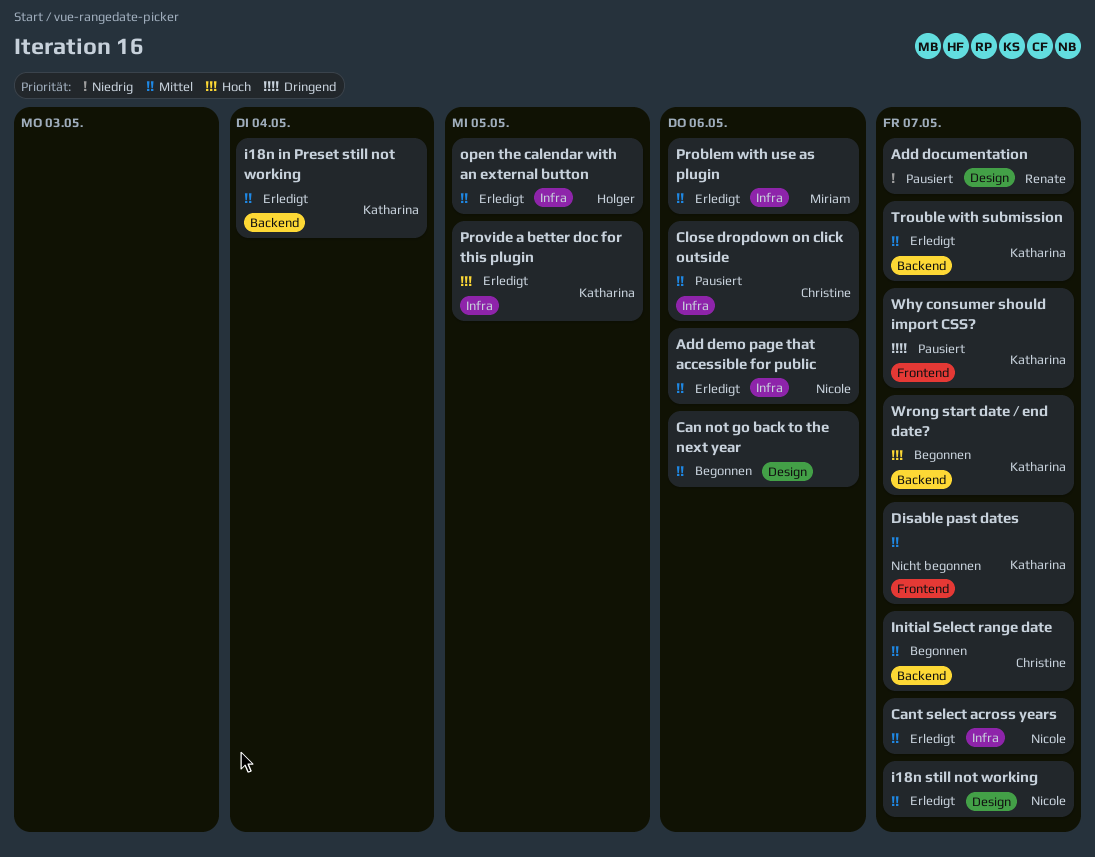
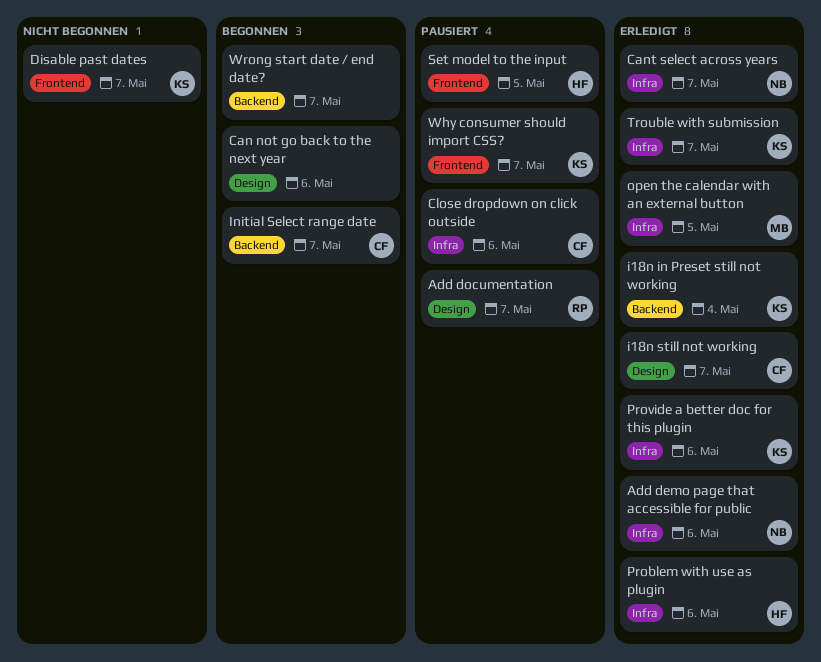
i18n still not working, owner: Nicole -> Christine
open the calendar with an external button, owner: Holger -> Miriam
Problem with use as plugin, owner: Miriam -> Holger
Provide a better doc for this plugin, due: May 5 -> May 6
Set model to the input: none -> present
Trouble with submission, label: Backend -> Infra
Wrong start date / end date?, owner: Katharina -> none

